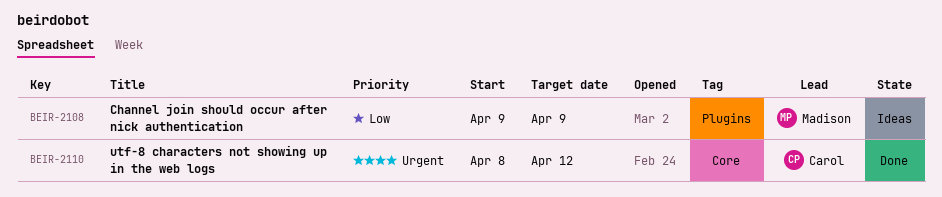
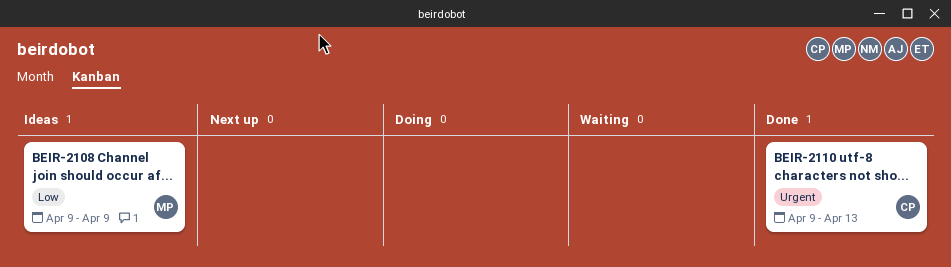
BEIR-2110, start: Apr 8 -> Apr 9
BEIR-2110, due: Apr 12 -> Apr 13

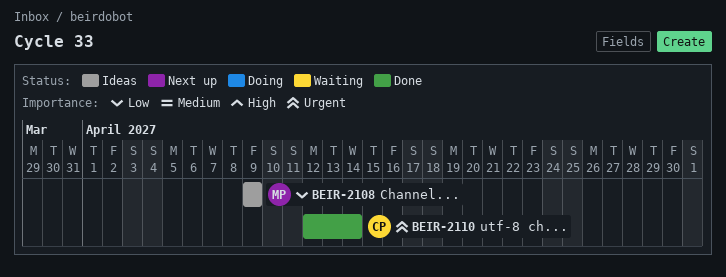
BEIR-2110, start: Apr 9 -> Apr 12
BEIR-2110, due: Apr 13 -> Apr 14

